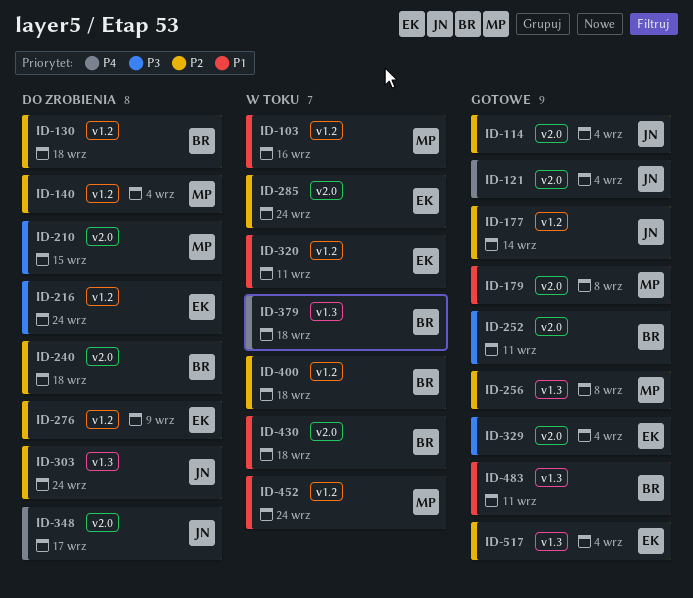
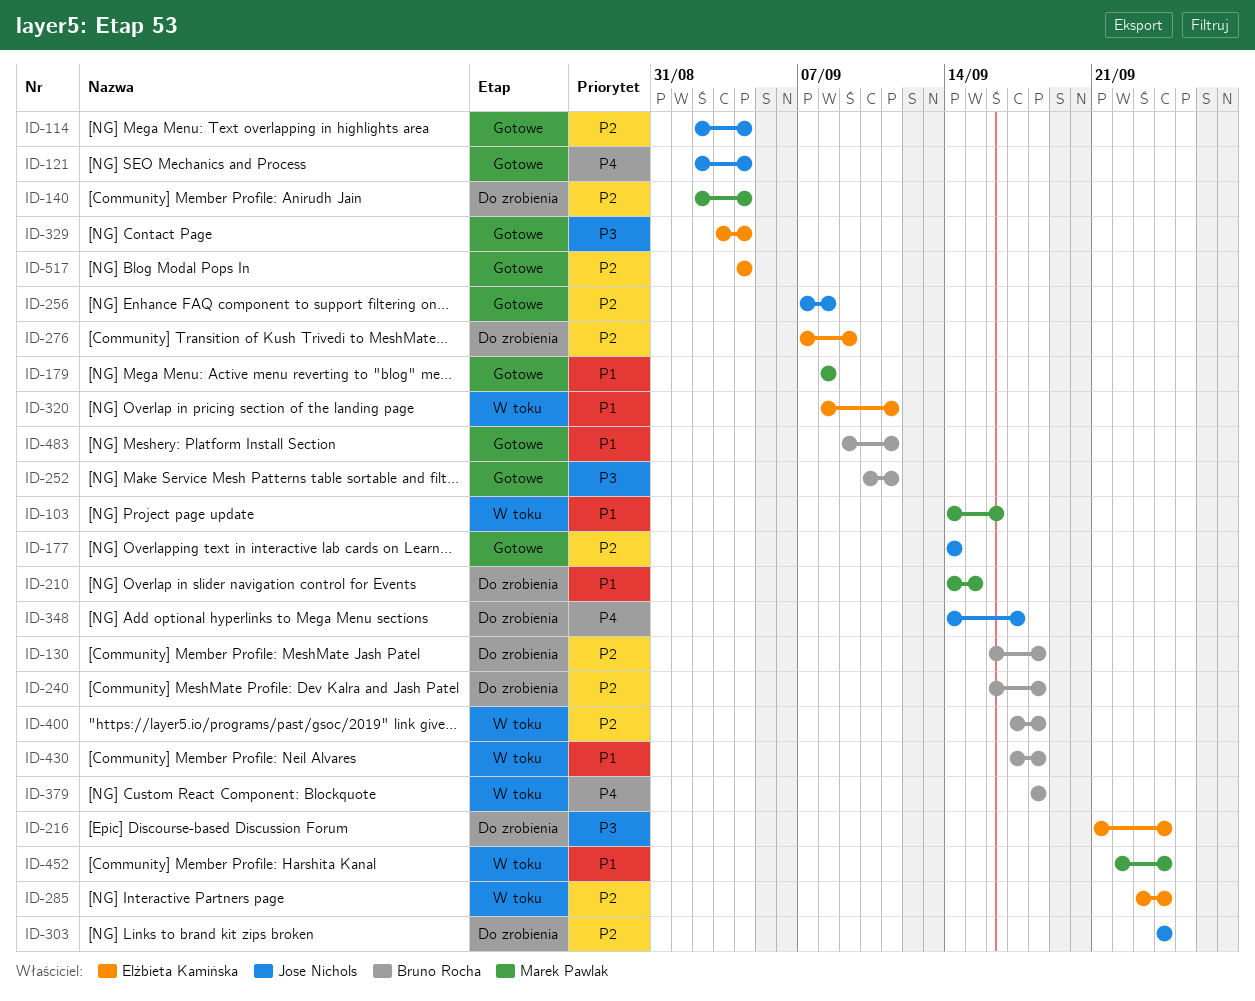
ID-210, priority: P3 -> P1
ID-256, owner: Marek Pawlak -> Jose Nichols

